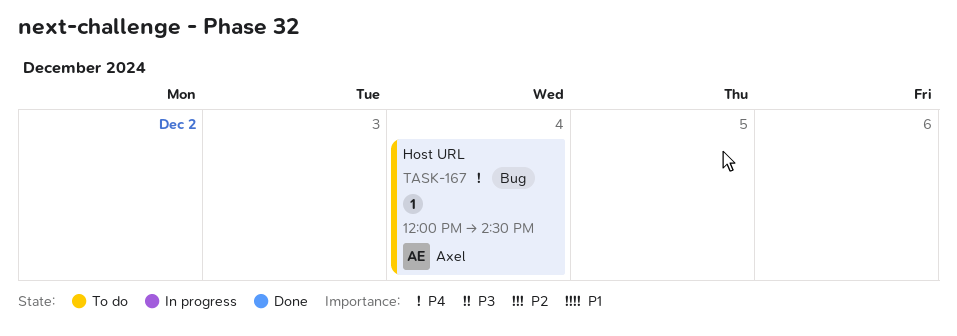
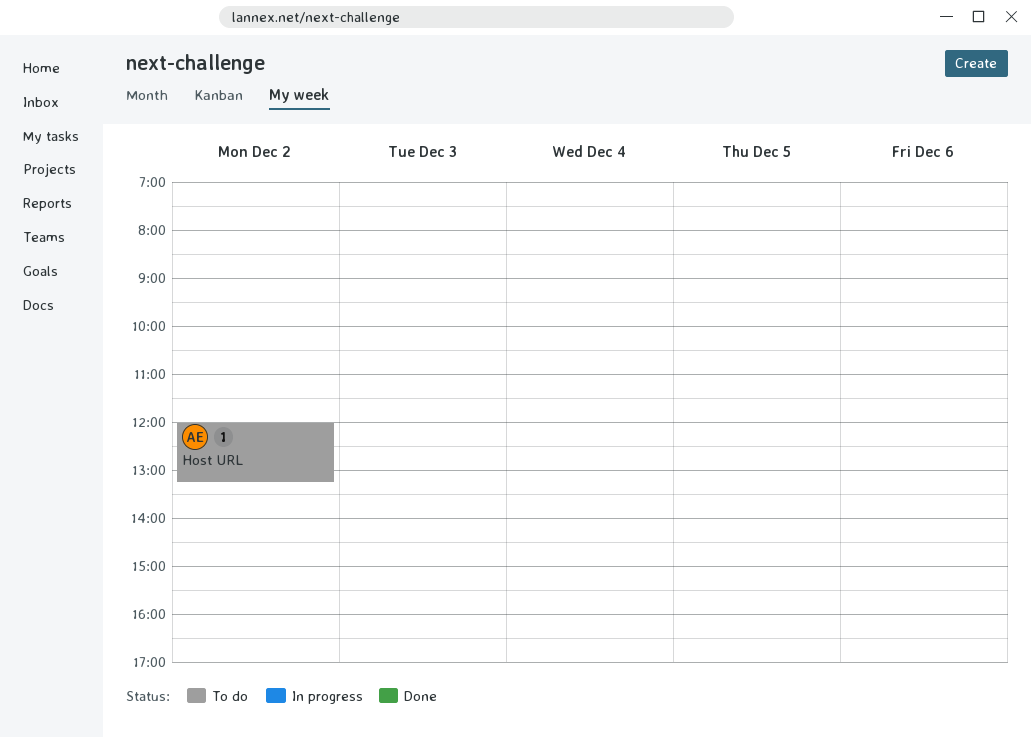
Host URL, day: Dec 4 -> Dec 2
Host URL, ends: 14:30 -> 13:15

